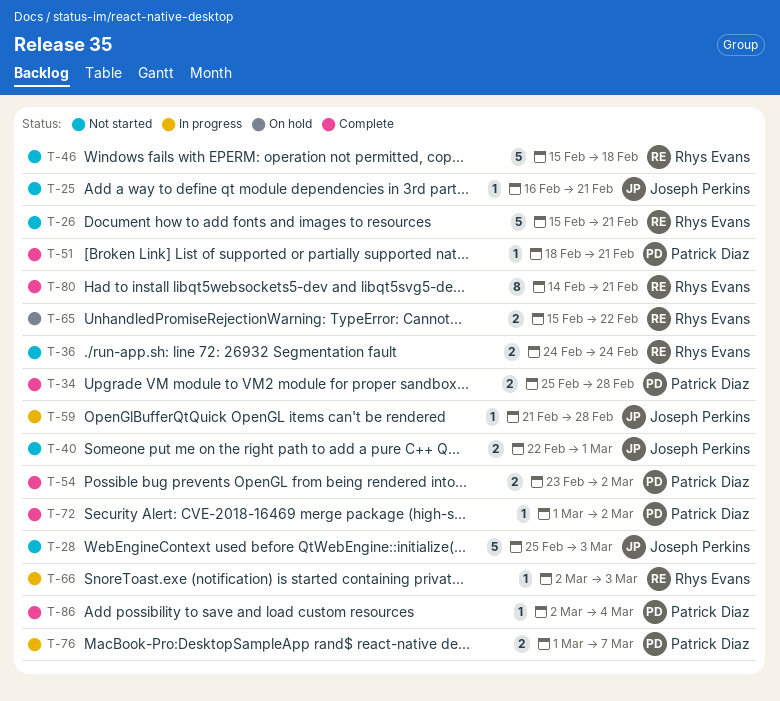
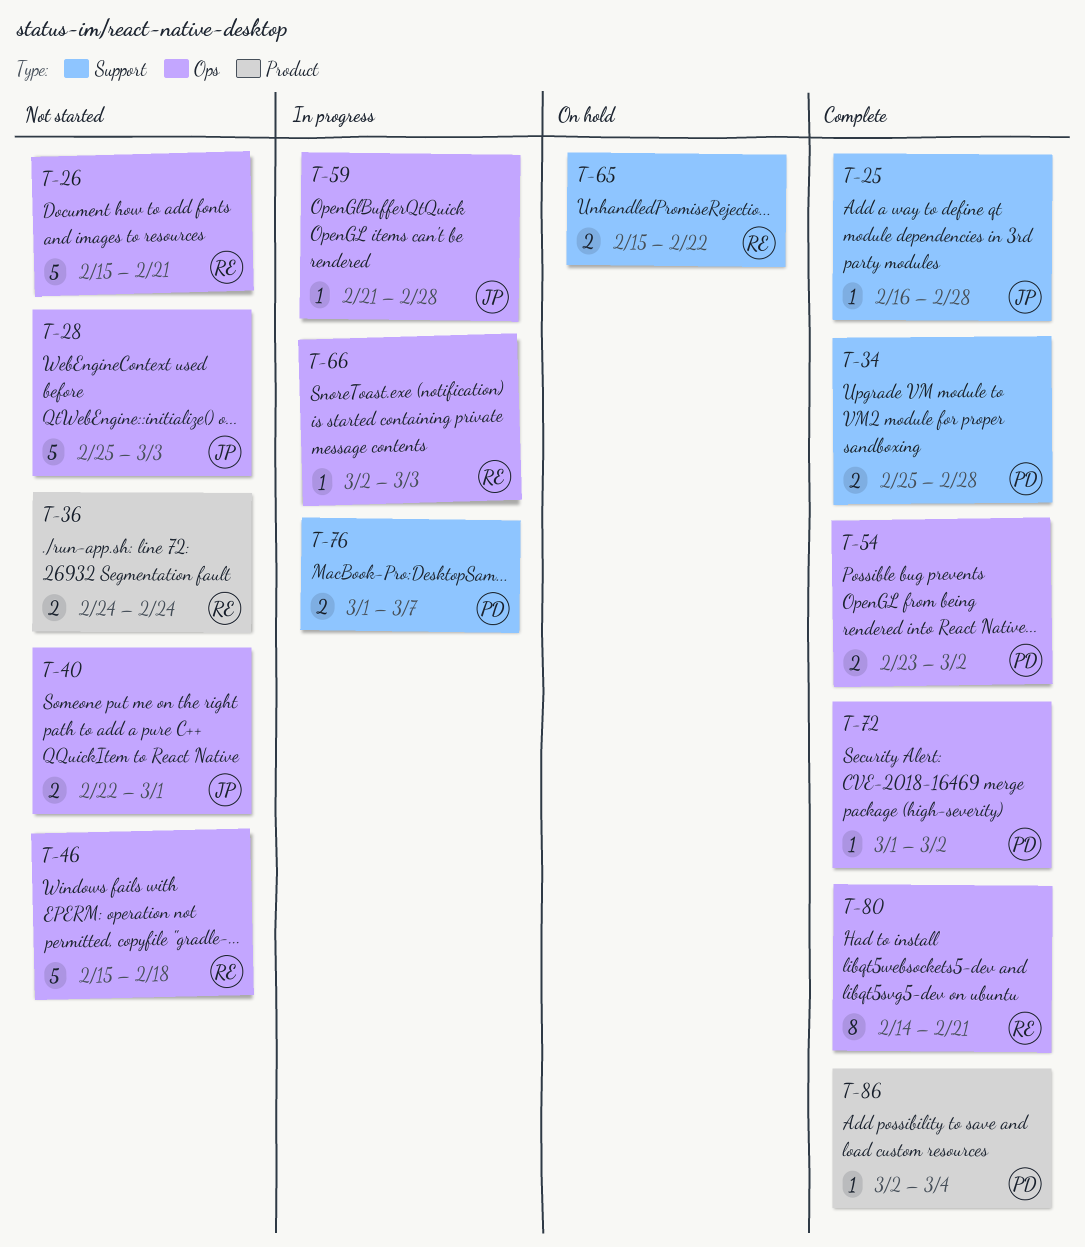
T-25, status: Not started -> Complete
T-25, due: Feb 21 -> Feb 28
T-51: present -> none

